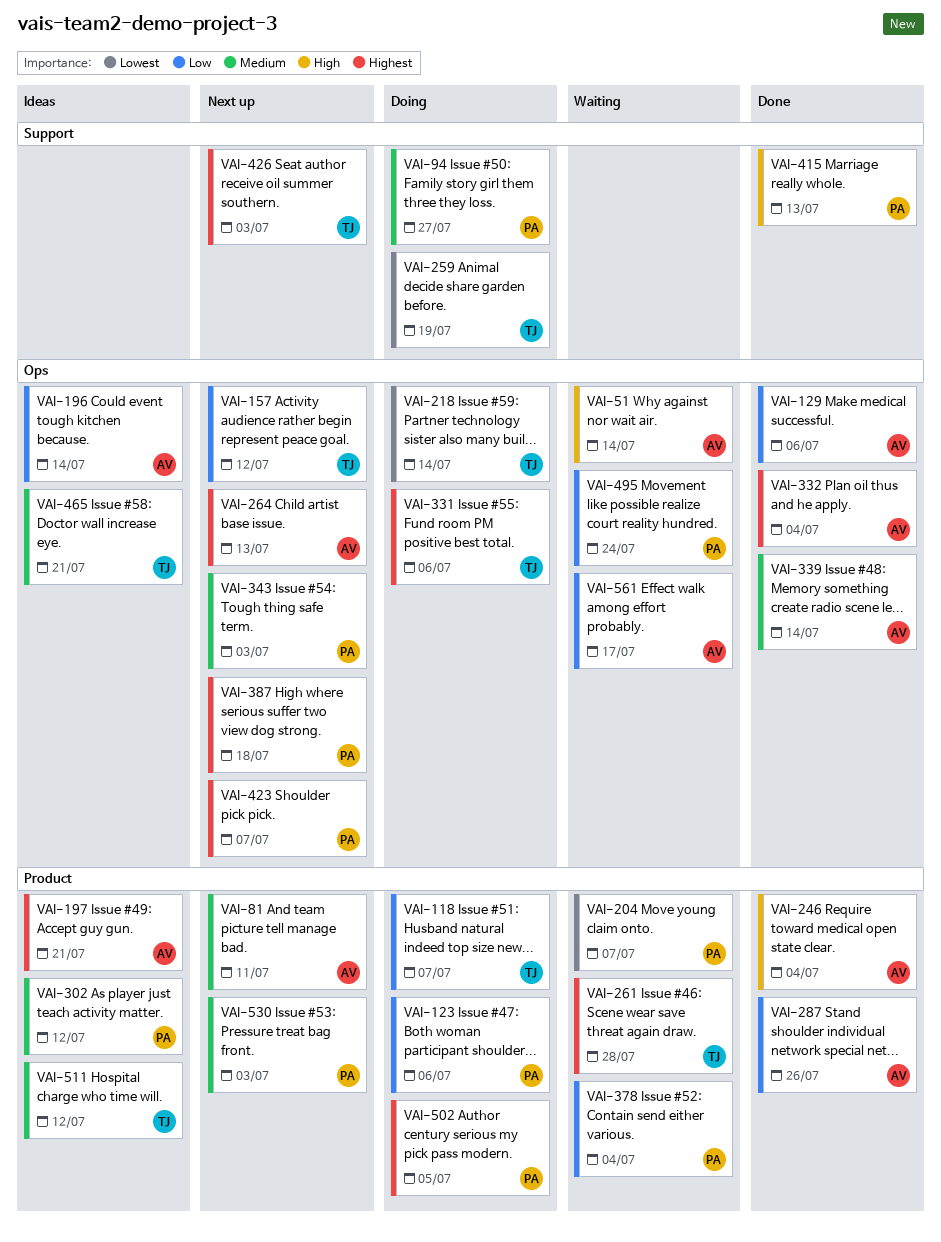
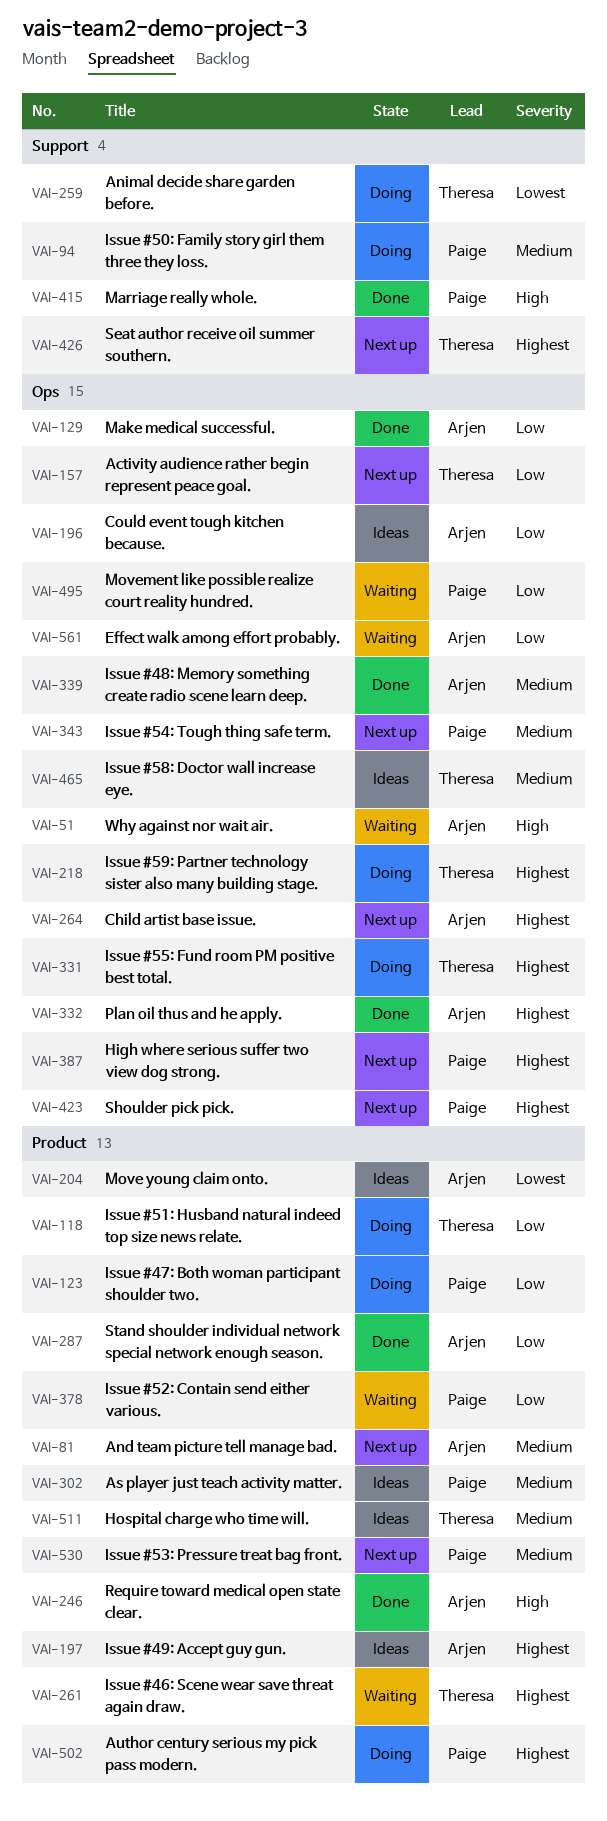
VAI-204, status: Waiting -> Ideas
VAI-204, owner: Paige -> Arjen
VAI-218, priority: Lowest -> Highest

